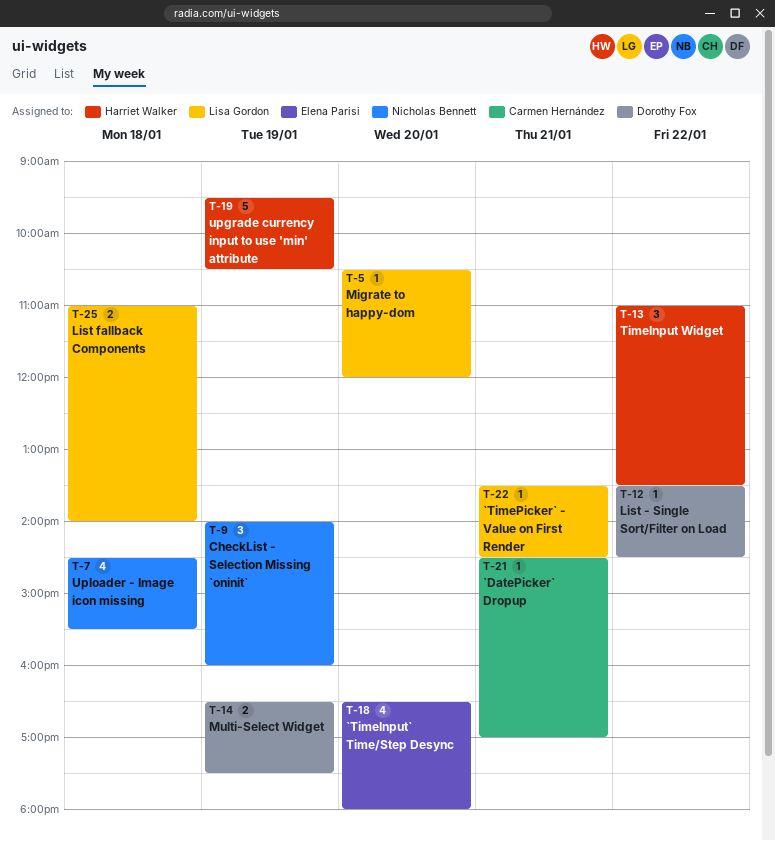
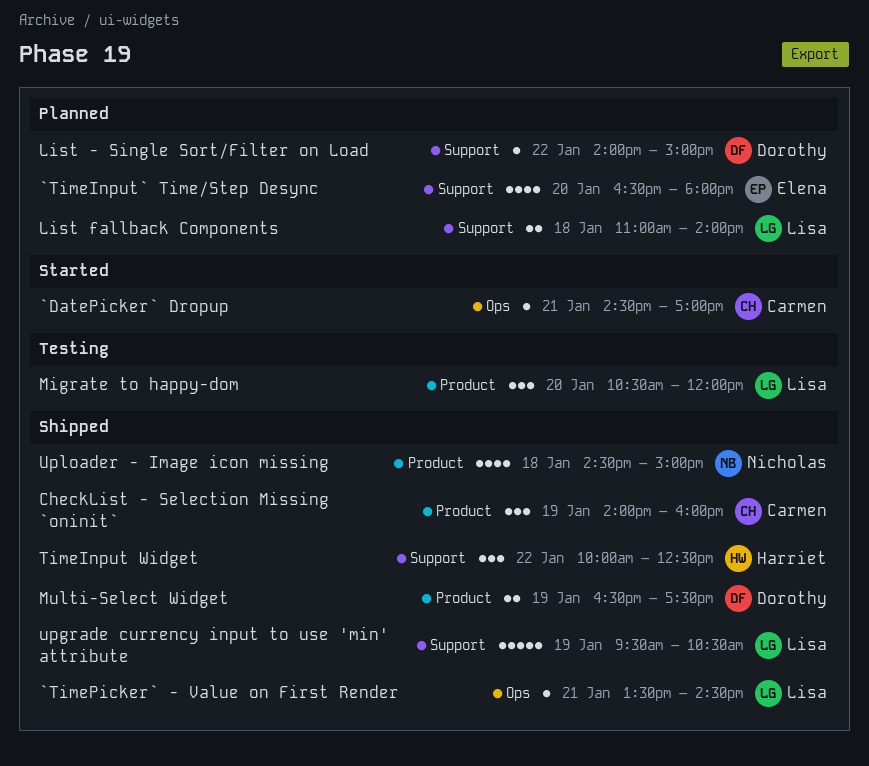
CheckList - Selection Missing `oninit`, owner: Nicholas Bennett -> Carmen Hernández
List - Single Sort/Filter on Load, begins: 13:30 -> 14:00
List - Single Sort/Filter on Load, ends: 14:30 -> 15:00
Migrate to happy-dom, estimate: 1 -> 3
TimeInput Widget, begins: 11:00 -> 10:00
TimeInput Widget, ends: 13:30 -> 12:30
upgrade currency input to use 'min' attribute, owner: Harriet Walker -> Lisa Gordon
Uploader - Image icon missing, ends: 15:30 -> 15:00

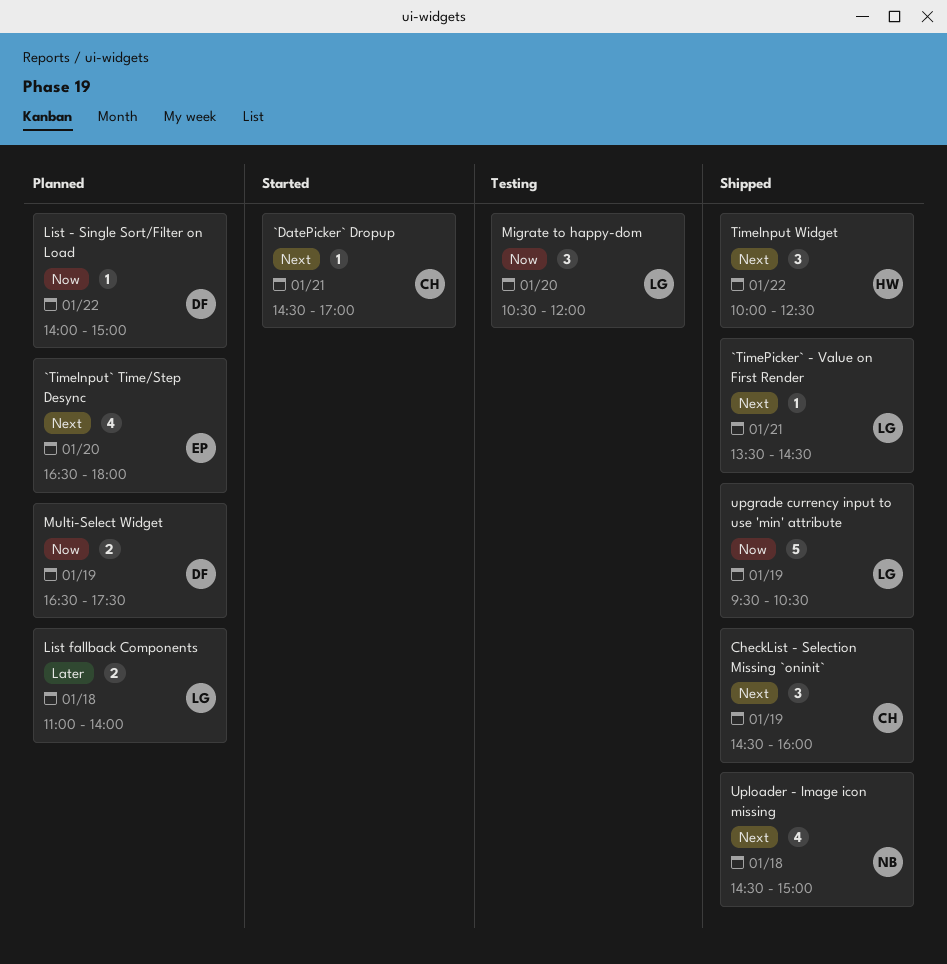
CheckList - Selection Missing `oninit`, begins: 14:00 -> 14:30
Multi-Select Widget, status: Shipped -> Planned

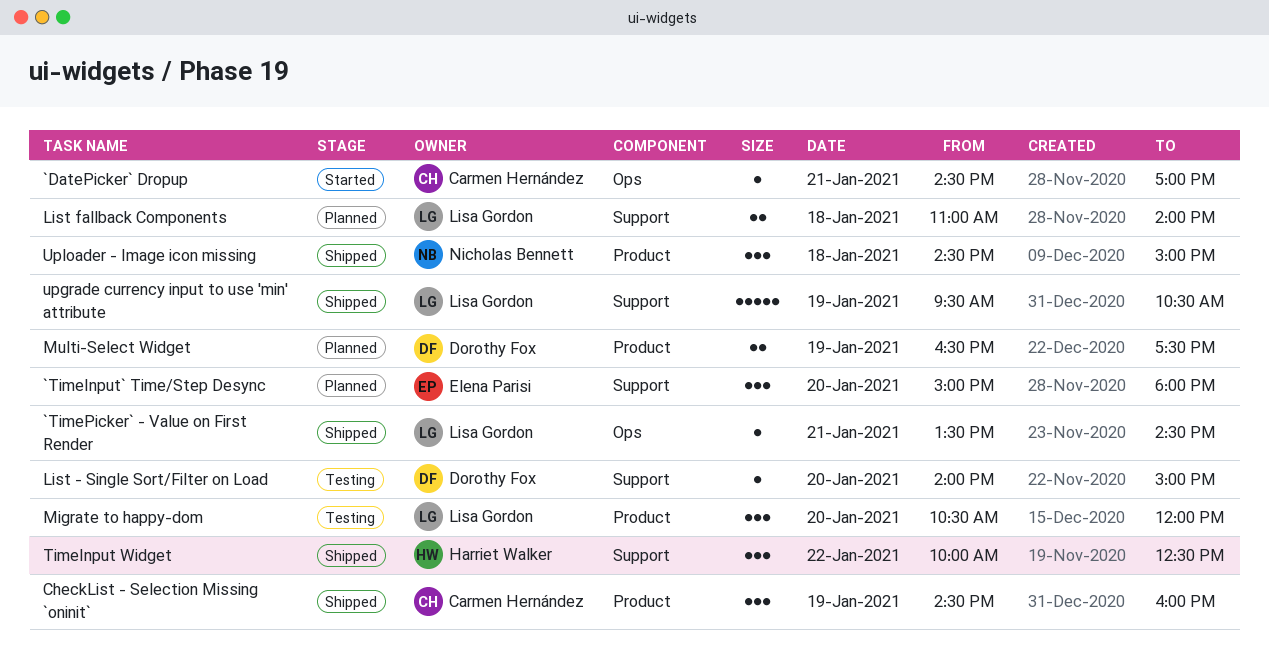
`TimeInput` Time/Step Desync, estimate: 4 -> 3
`TimeInput` Time/Step Desync, begins: 16:30 -> 15:00
List - Single Sort/Filter on Load, status: Planned -> Testing
List - Single Sort/Filter on Load, day: Jan 22 -> Jan 20
Uploader - Image icon missing, estimate: 4 -> 3

